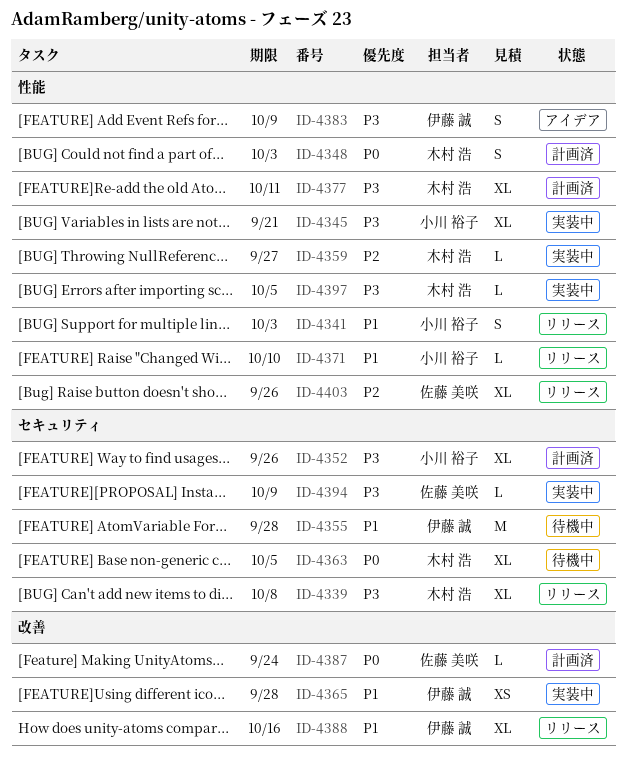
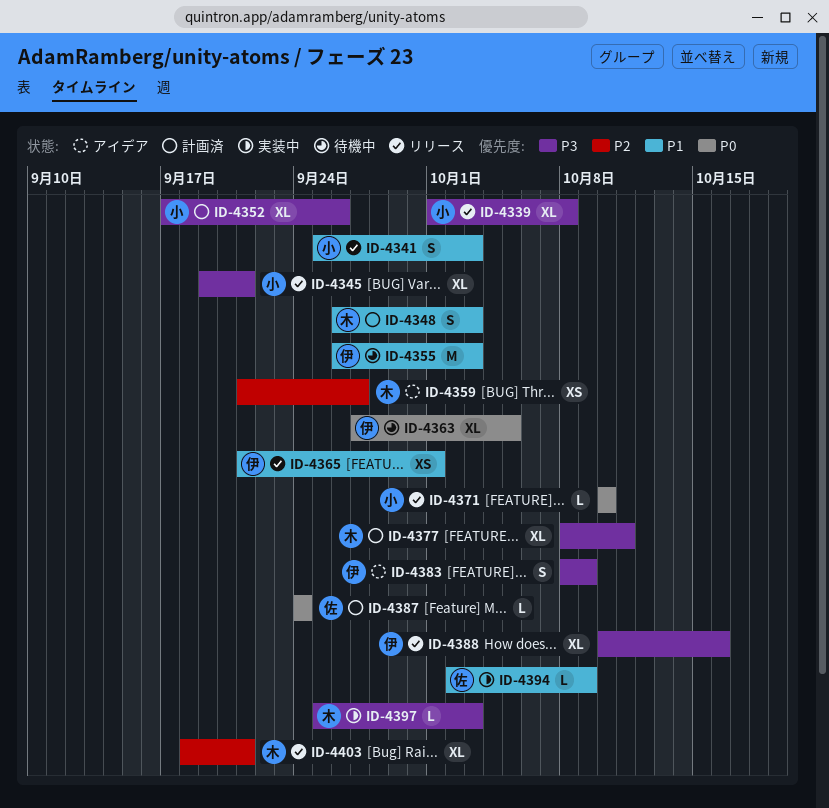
ID-4339, owner: 木村 浩 -> 小川 裕子
ID-4345, status: 実装中 -> リリース
ID-4348, priority: P0 -> P1
ID-4355, due: Sep 28 -> Oct 3
ID-4359, status: 実装中 -> アイデア
ID-4359, estimate: L -> XS
ID-4363, owner: 木村 浩 -> 伊藤 誠
ID-4365, status: 実装中 -> リリース
ID-4365, due: Sep 28 -> Oct 1
ID-4371, priority: P1 -> P0
ID-4388, priority: P1 -> P3
ID-4394, priority: P3 -> P1
ID-4397, due: Oct 5 -> Oct 3
ID-4403, owner: 佐藤 美咲 -> 木村 浩
ID-4403, due: Sep 26 -> Sep 21

